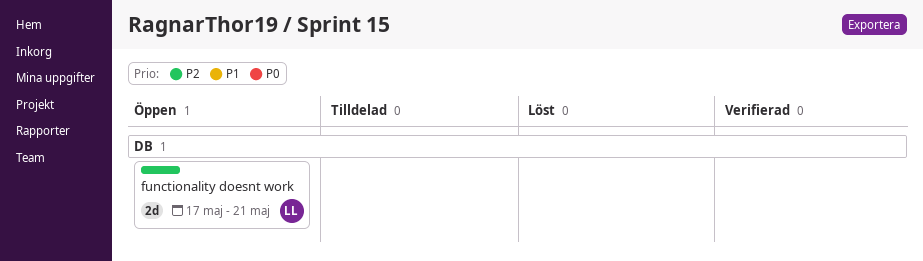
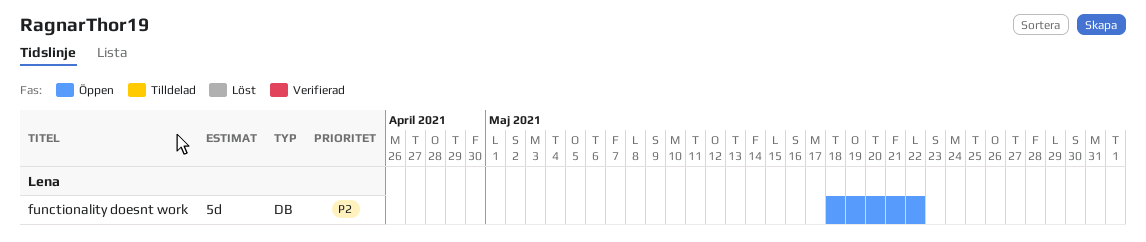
functionality doesnt work, estimate: 2d -> 5d
functionality doesnt work, start: May 17 -> May 18
functionality doesnt work, due: May 21 -> May 22

